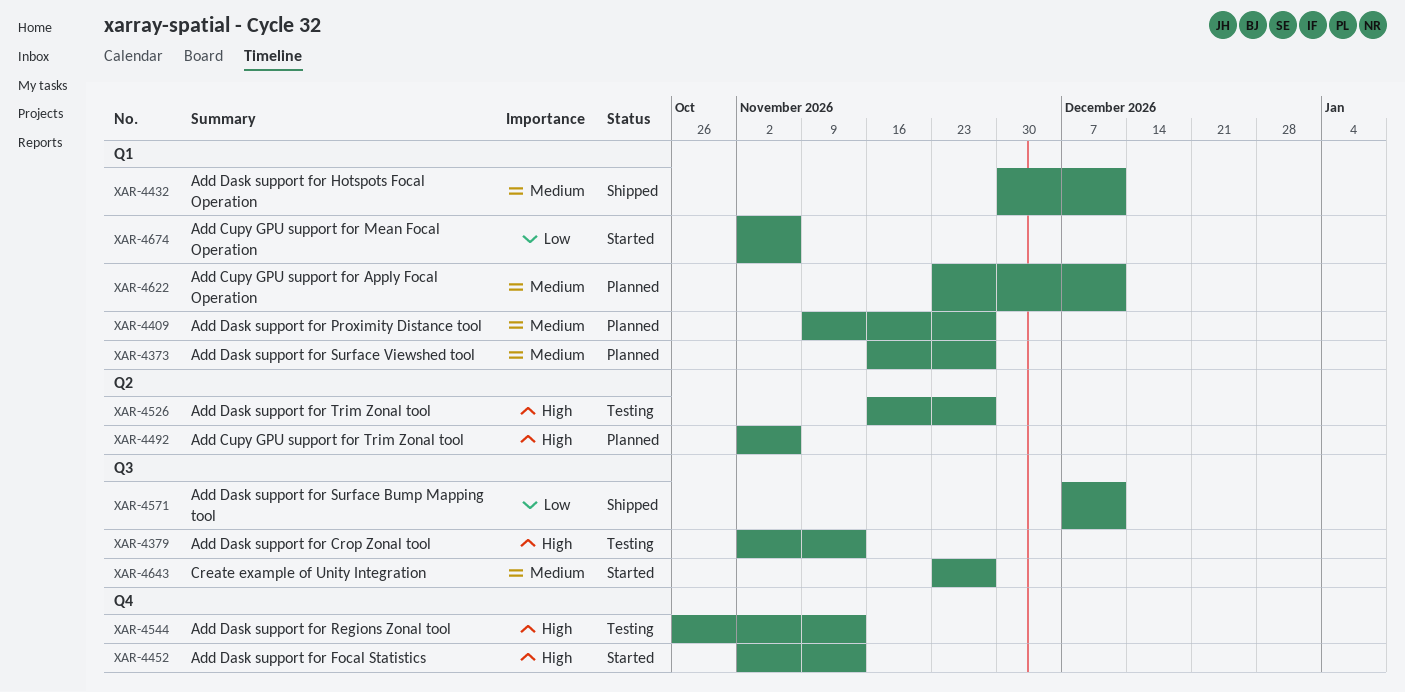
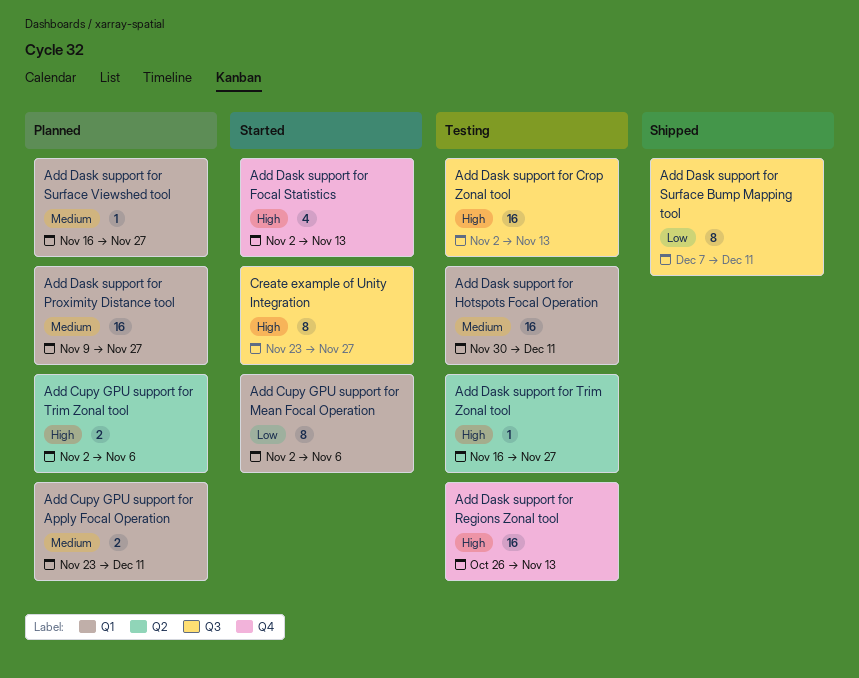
Add Dask support for Hotspots Focal Operation, status: Shipped -> Testing
Create example of Unity Integration, priority: Medium -> High

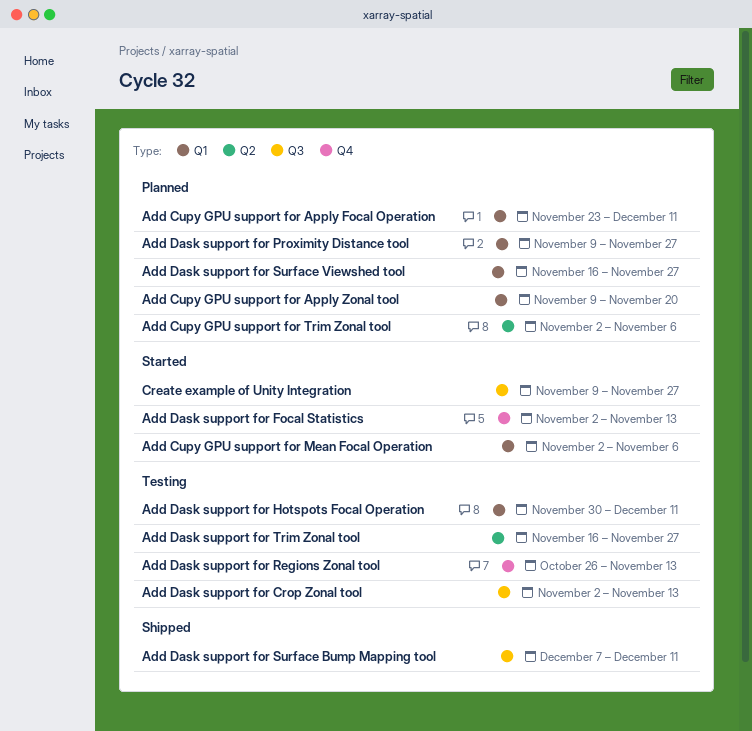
Add Cupy GPU support for Apply Zonal tool: none -> present
Create example of Unity Integration, start: Nov 23 -> Nov 9

